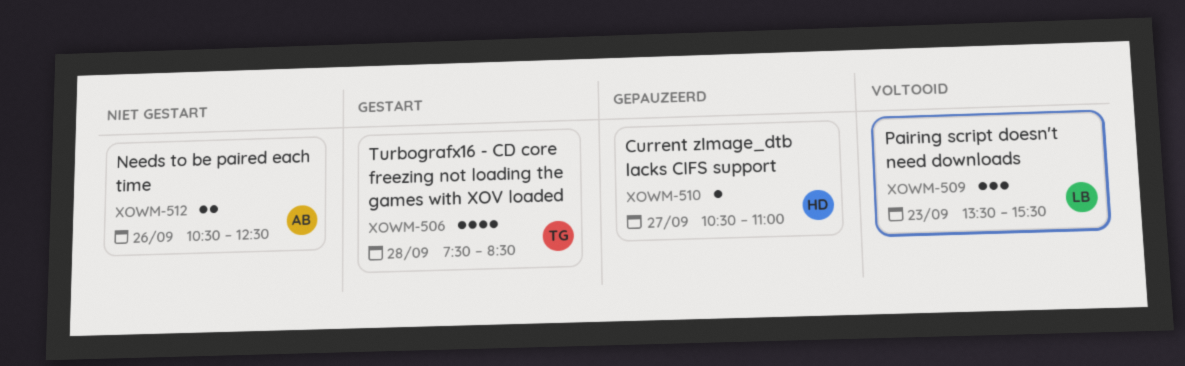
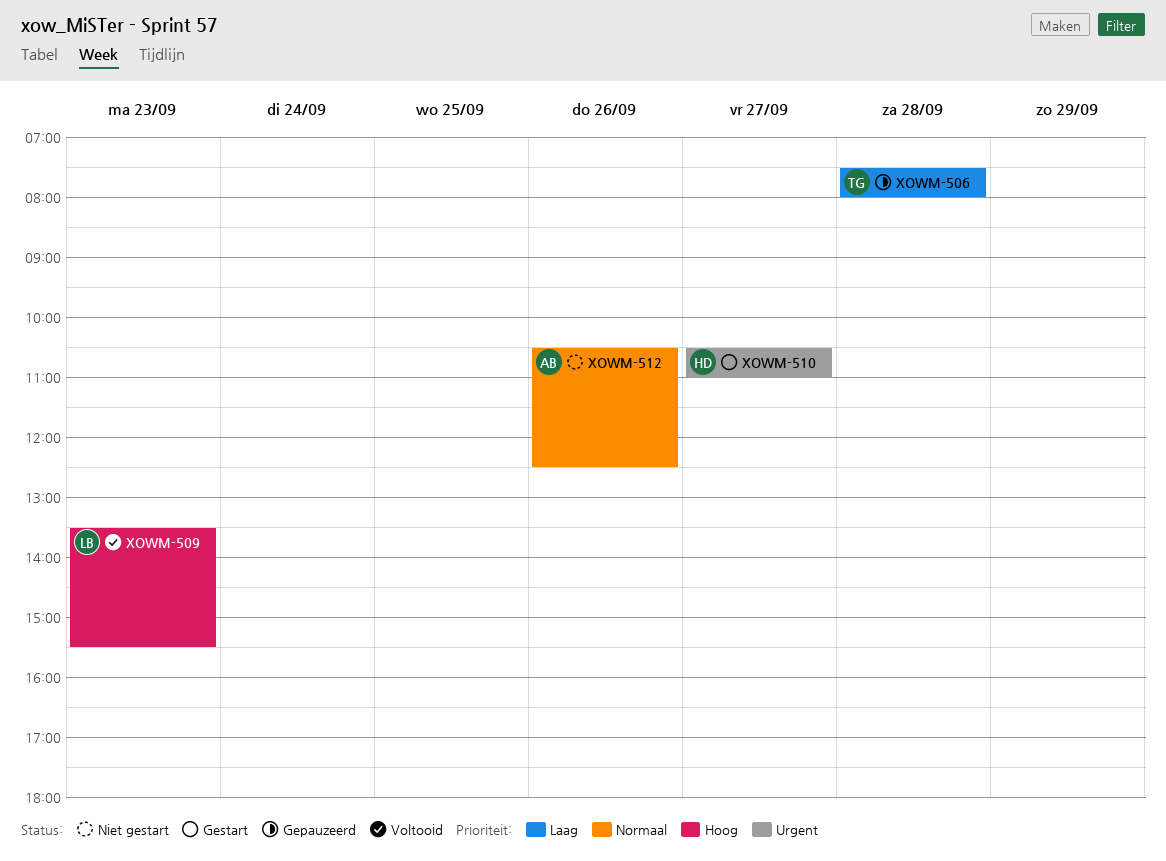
XOWM-506, status: Gestart -> Gepauzeerd
XOWM-506, ends: 08:30 -> 08:00
XOWM-510, status: Gepauzeerd -> Gestart

